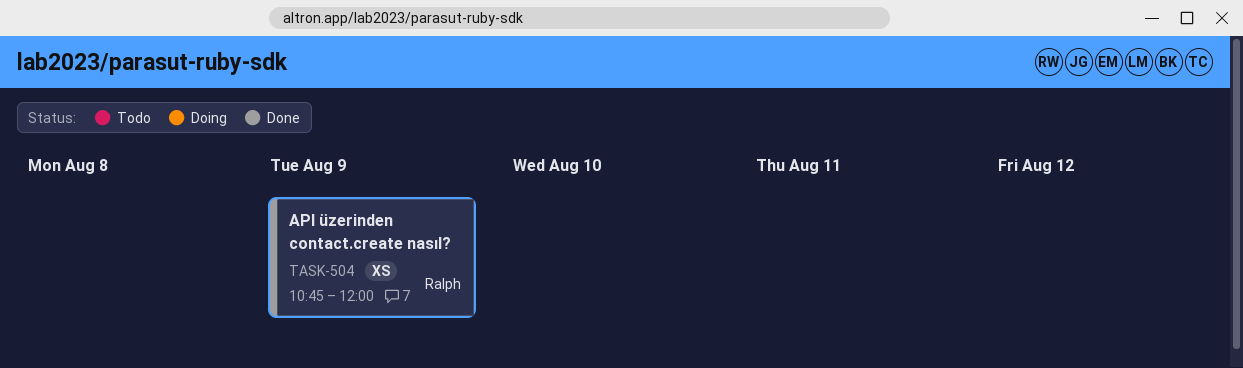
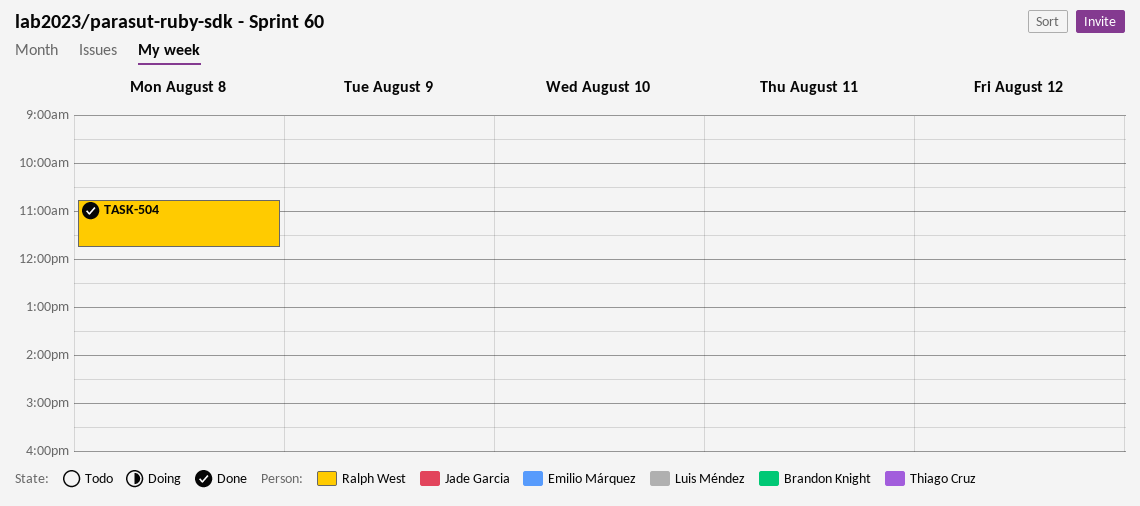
TASK-504, day: Aug 9 -> Aug 8
TASK-504, ends: 12:00 -> 11:45

